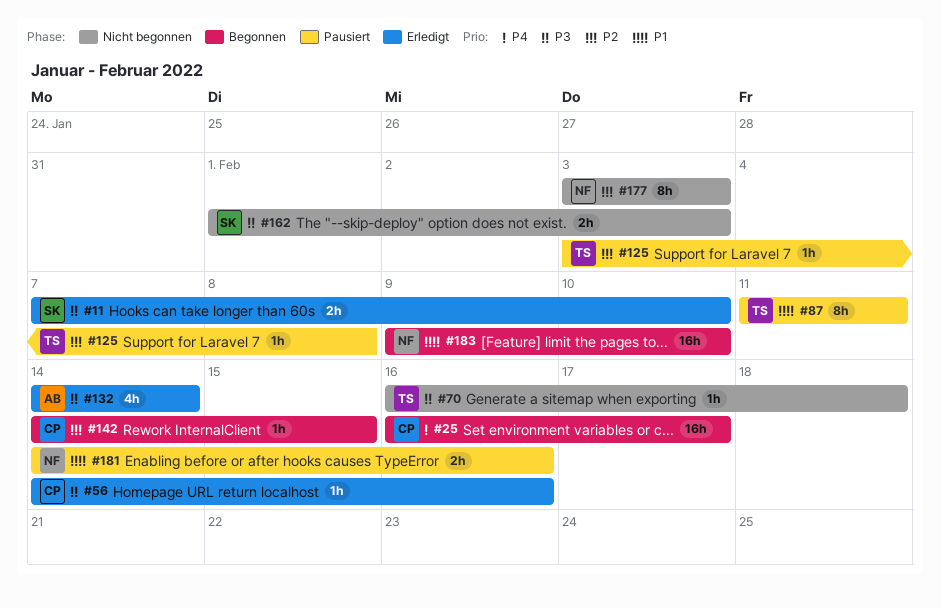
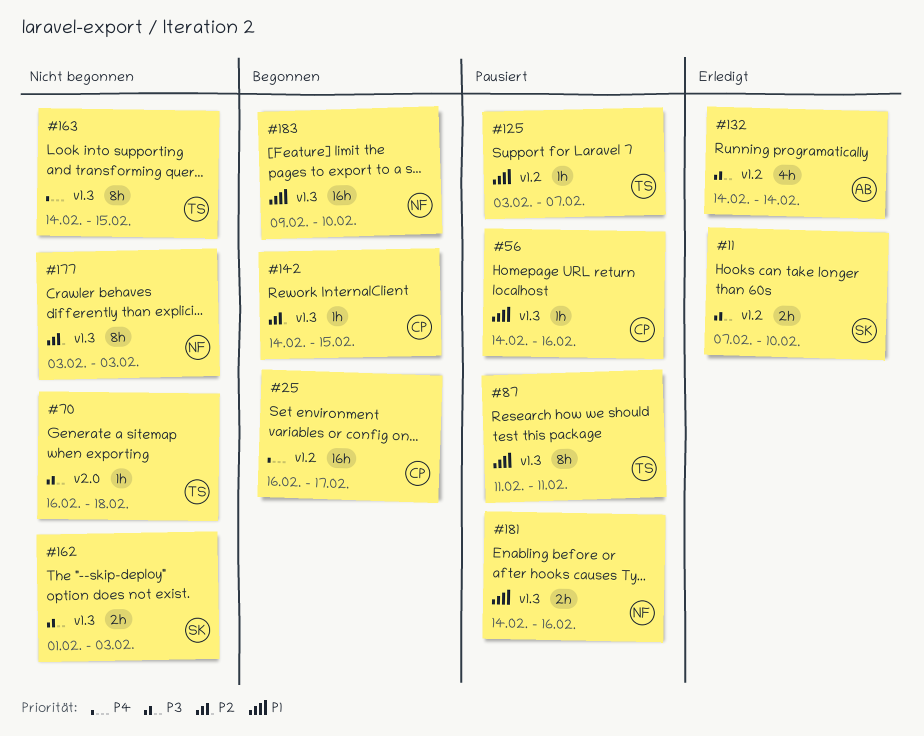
#56, status: Erledigt -> Pausiert
#56, priority: P3 -> P1
#125, priority: P2 -> P1
#125, due: Feb 8 -> Feb 7
#163: none -> present

